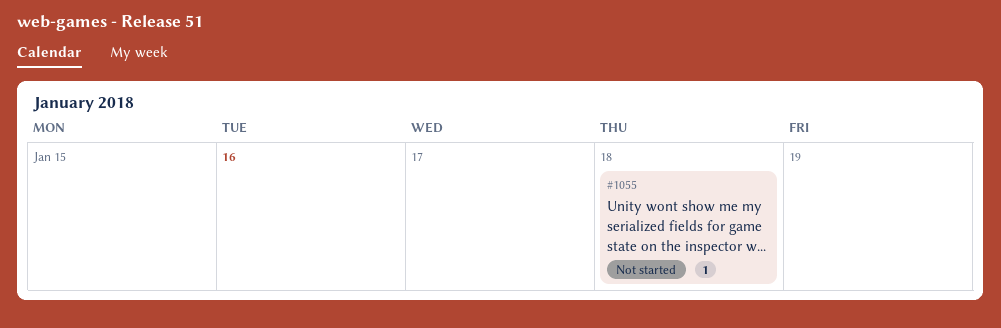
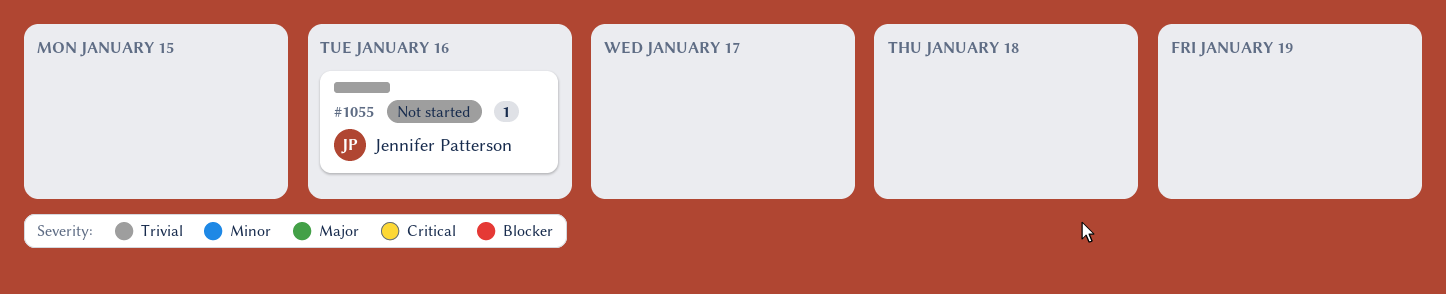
#1055, due: Jan 18 -> Jan 16

